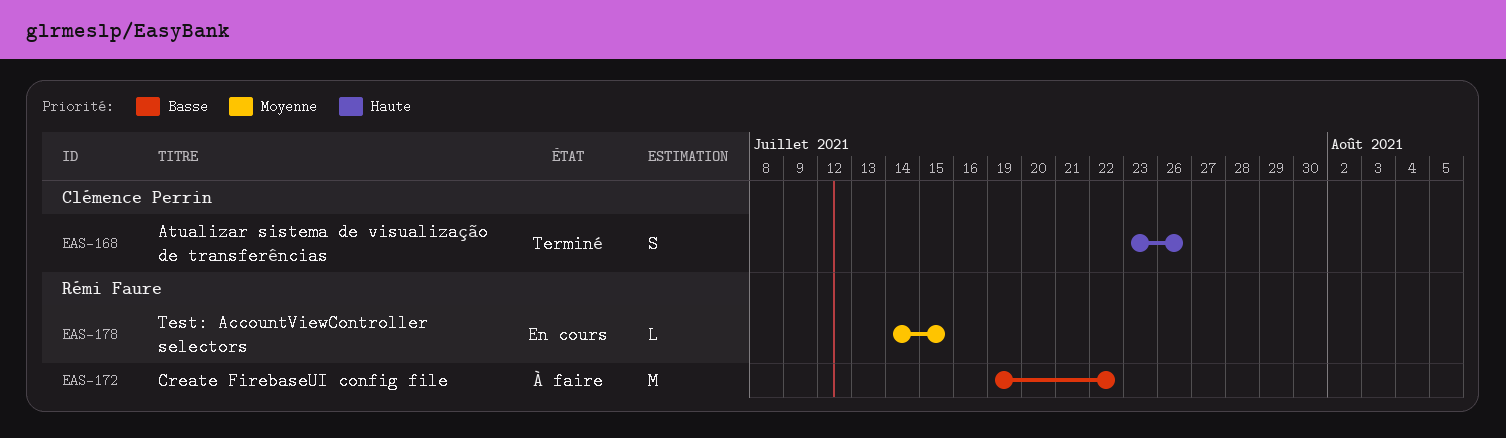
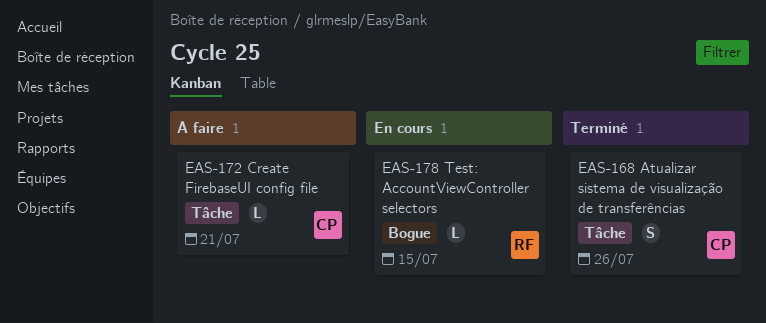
EAS-172, owner: Rémi Faure -> Clémence Perrin
EAS-172, estimate: M -> L
EAS-172, due: Jul 22 -> Jul 21

